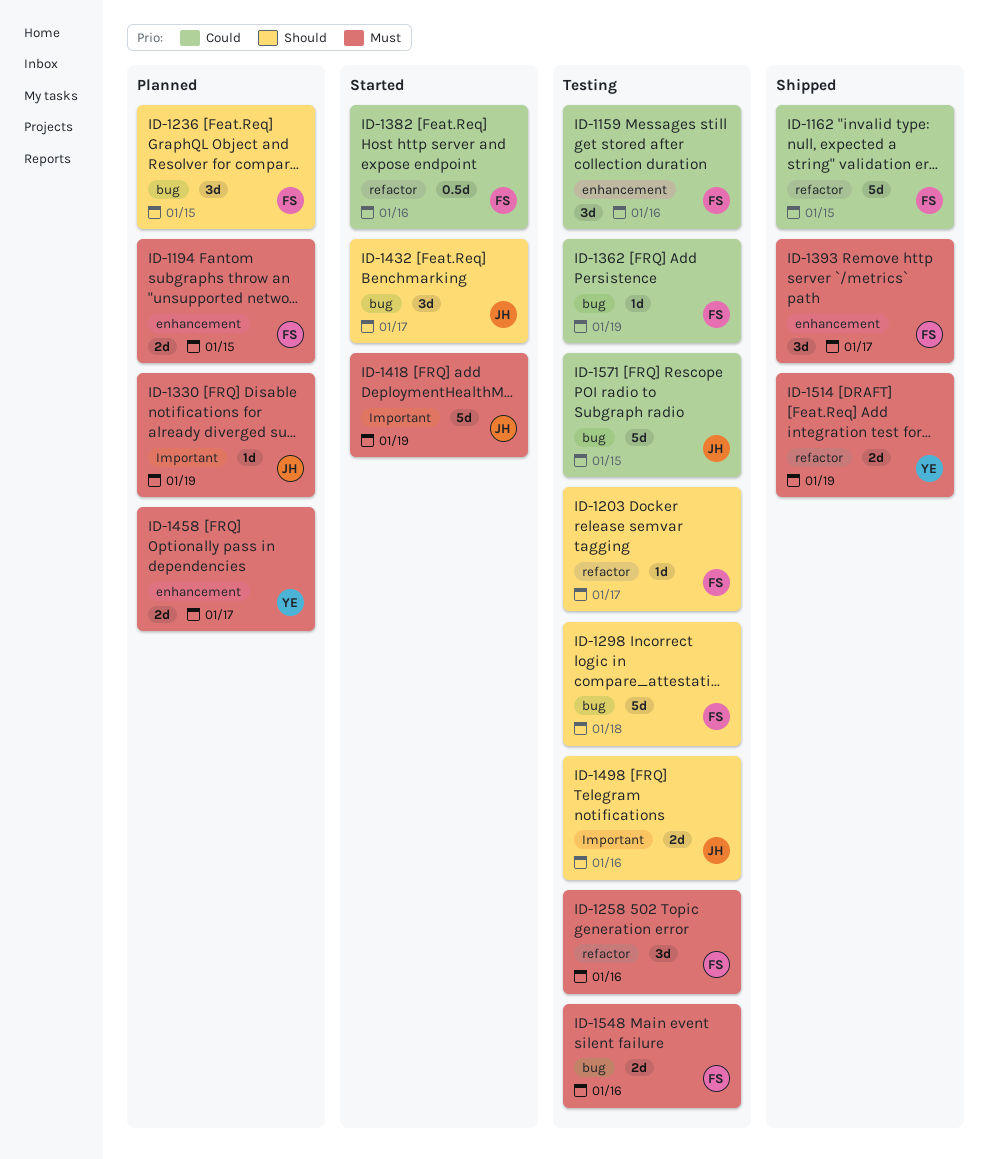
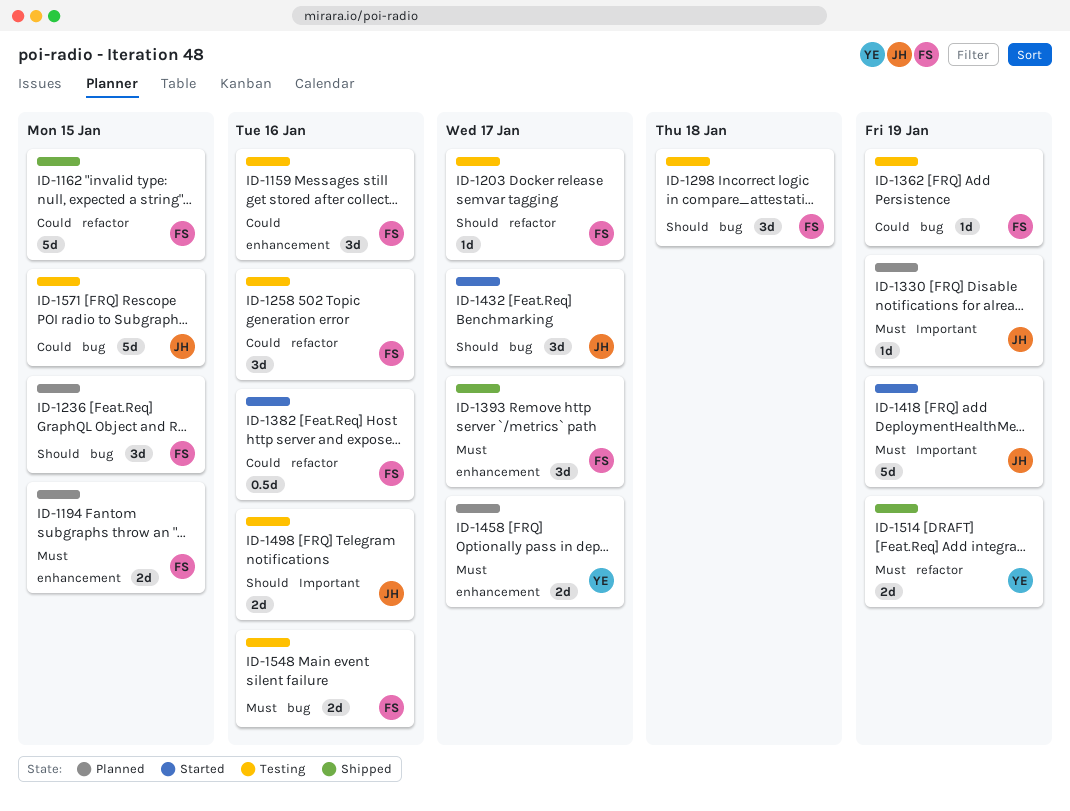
ID-1258, priority: Must -> Could
ID-1298, estimate: 5d -> 3d

